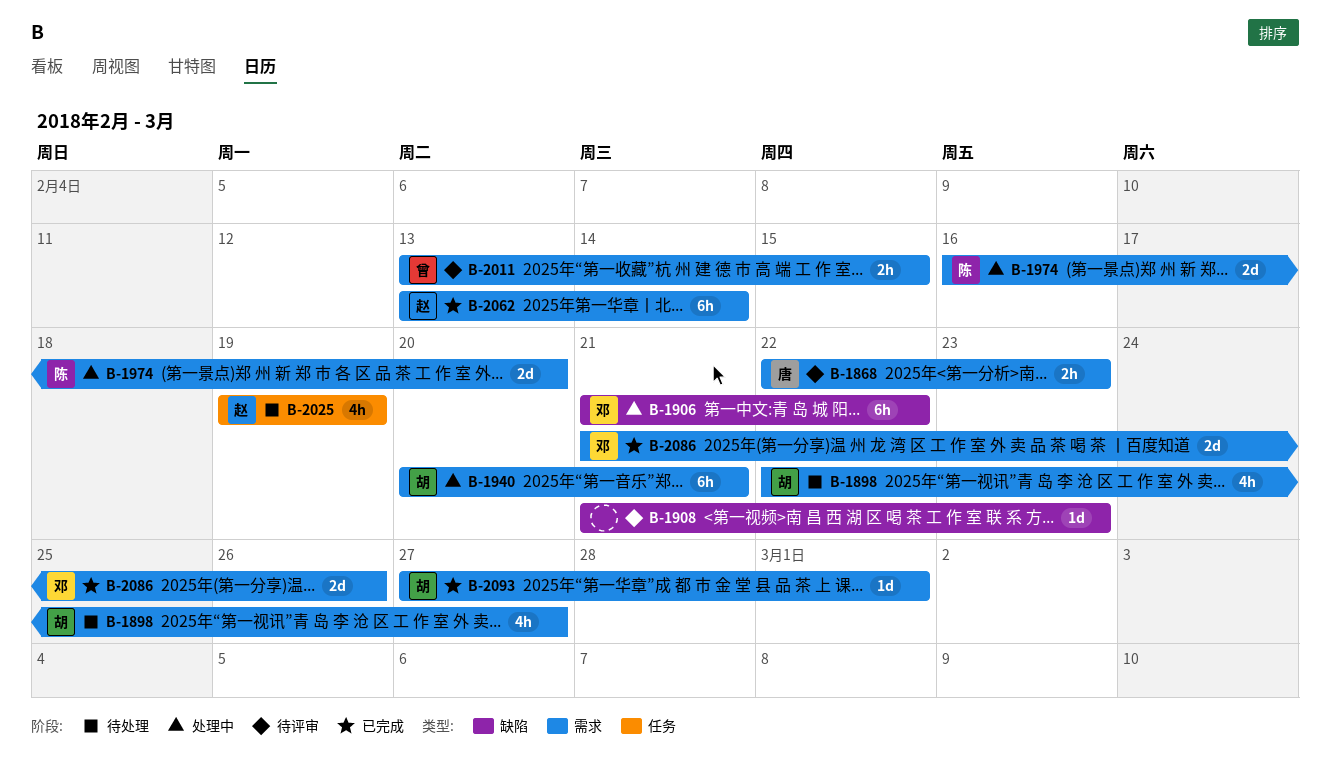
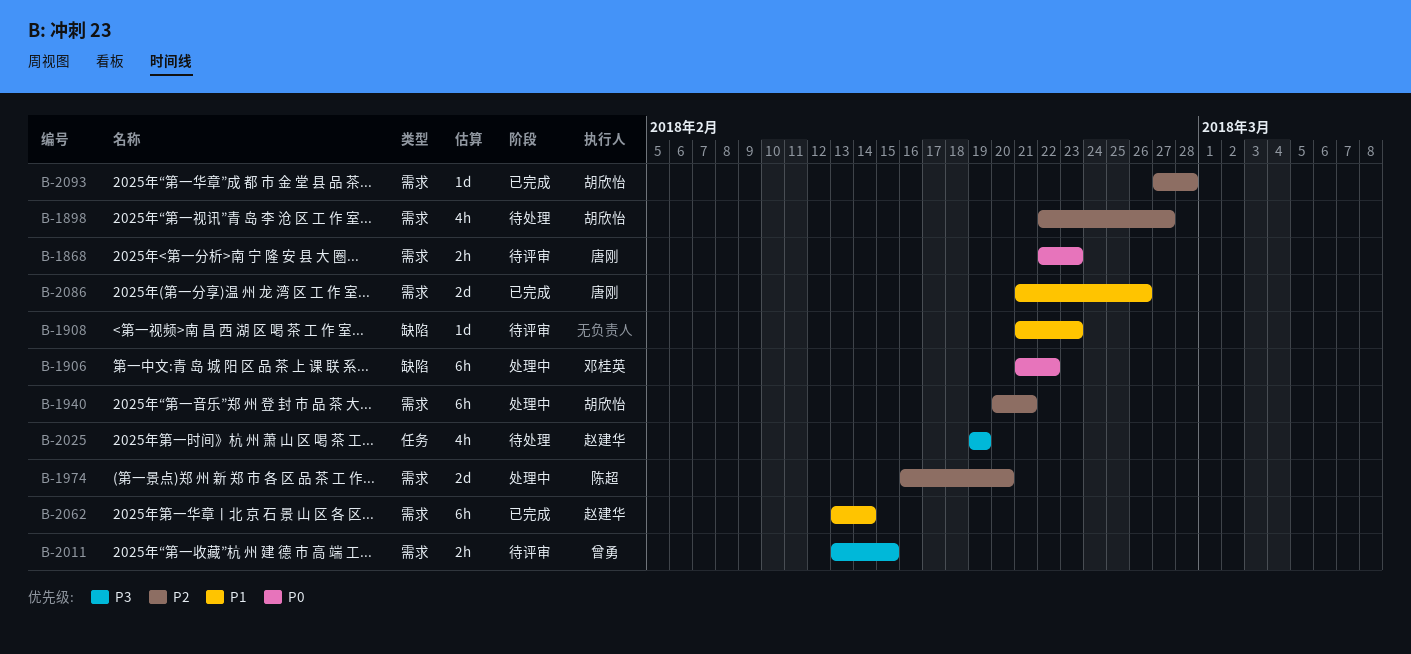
B-2086, owner: 邓桂英 -> 唐刚
B-2093, due: Mar 1 -> Feb 28

